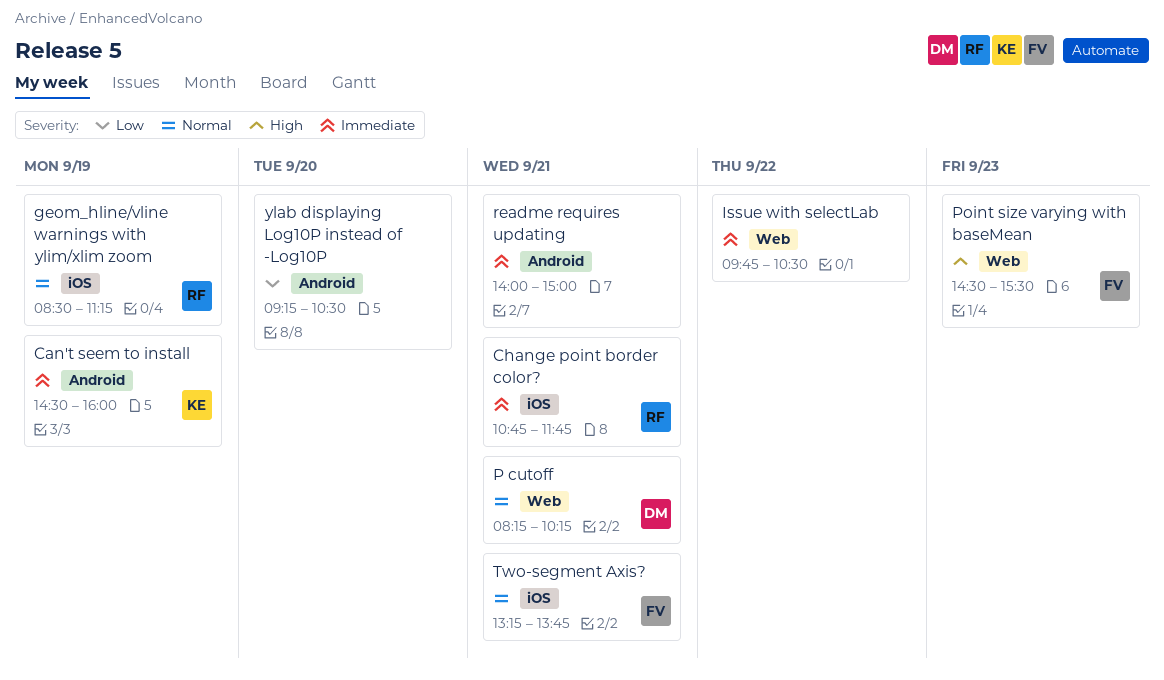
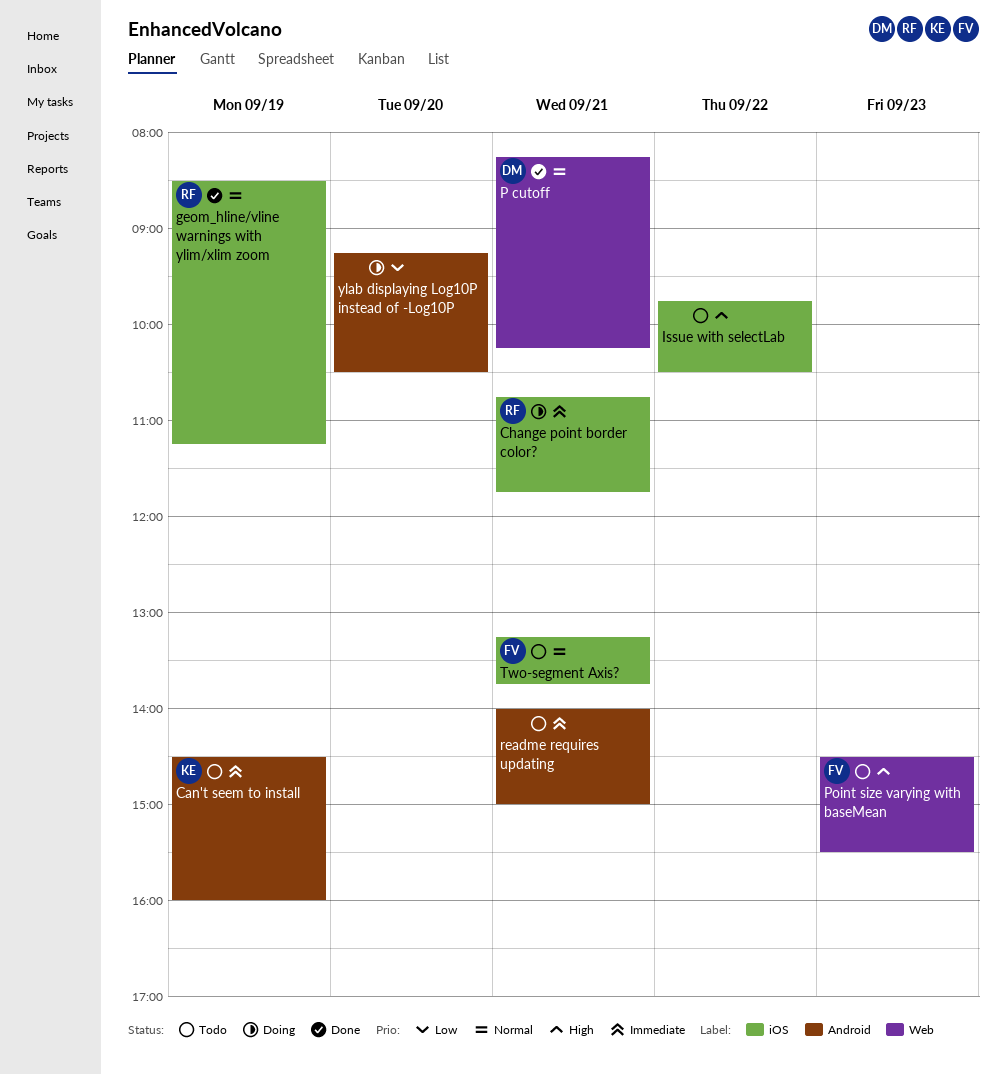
Issue with selectLab, priority: Immediate -> High
Issue with selectLab, label: Web -> iOS

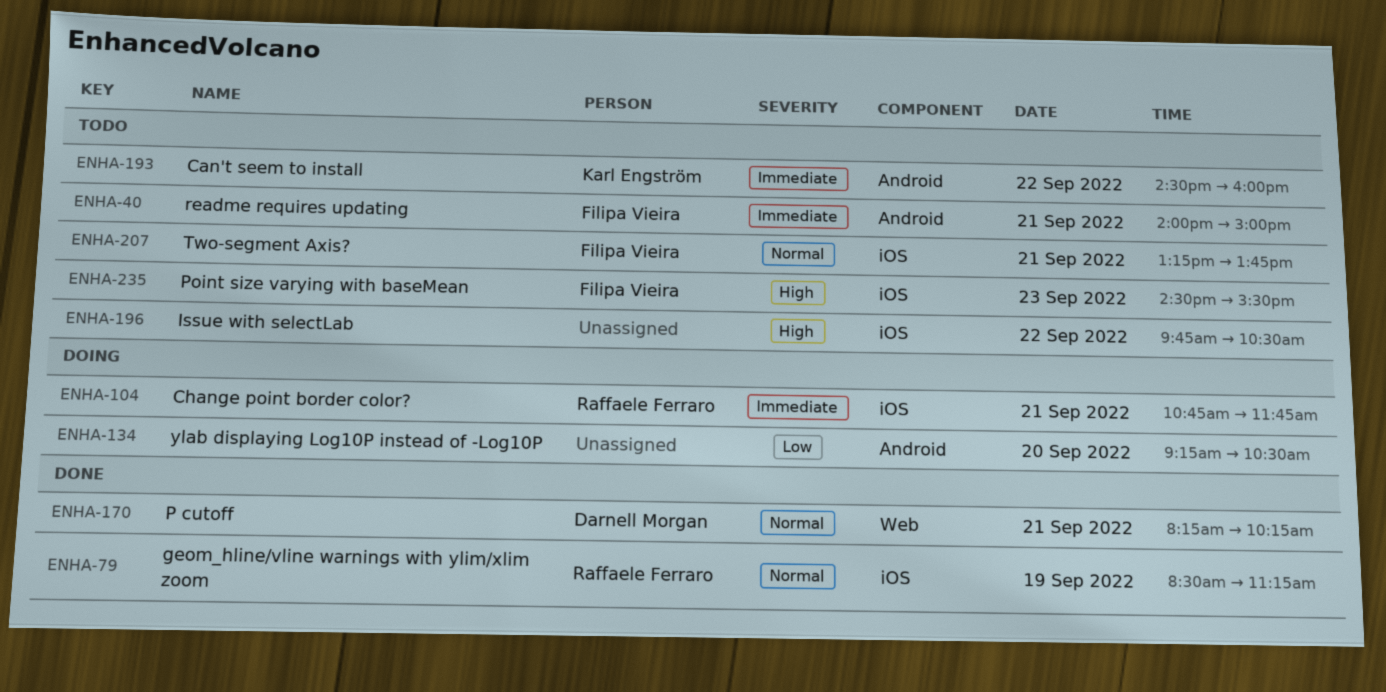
Can't seem to install, day: Sep 19 -> Sep 22
Point size varying with baseMean, label: Web -> iOS
readme requires updating, owner: none -> Filipa Vieira

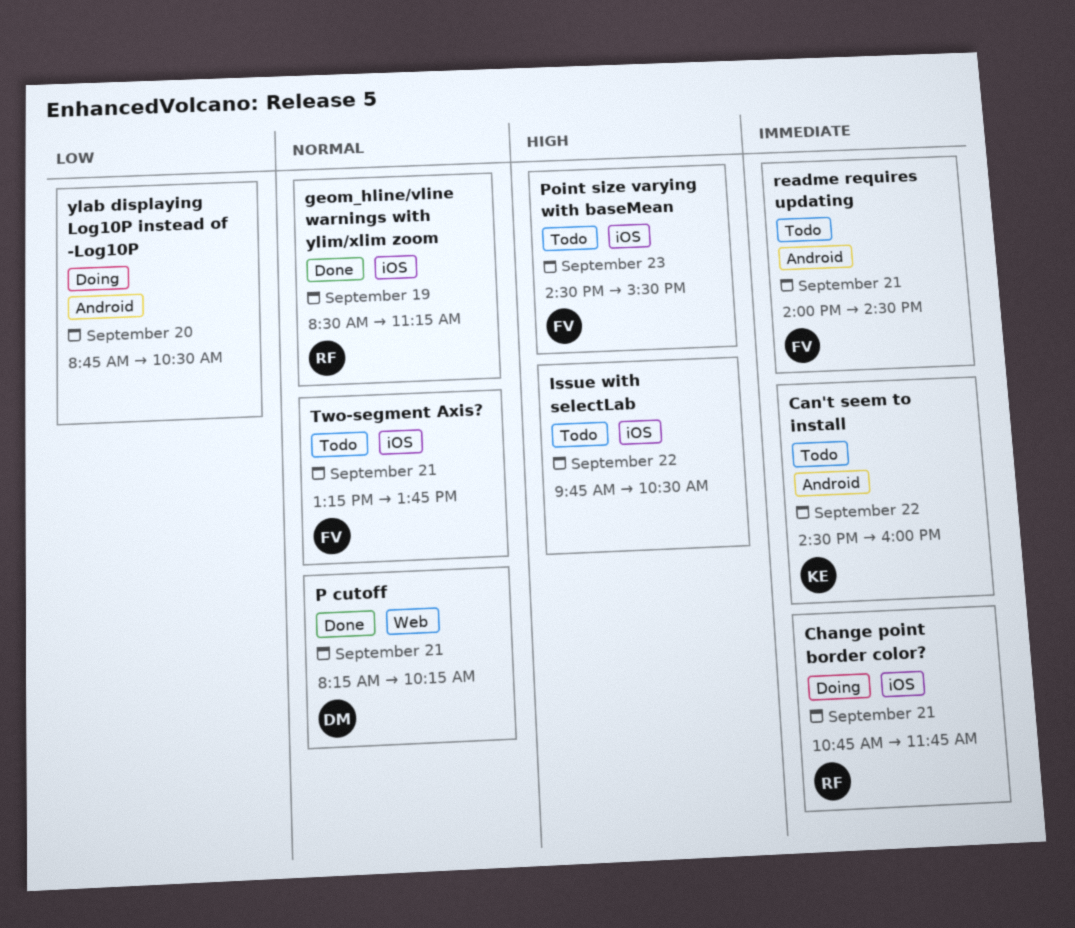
readme requires updating, ends: 15:00 -> 14:30
ylab displaying Log10P instead of -Log10P, begins: 09:15 -> 08:45

